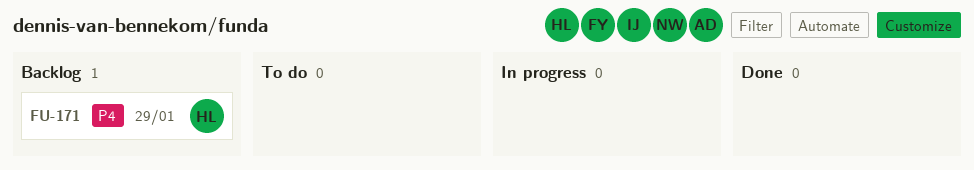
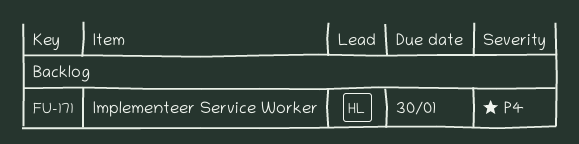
FU-171, due: Jan 29 -> Jan 30

